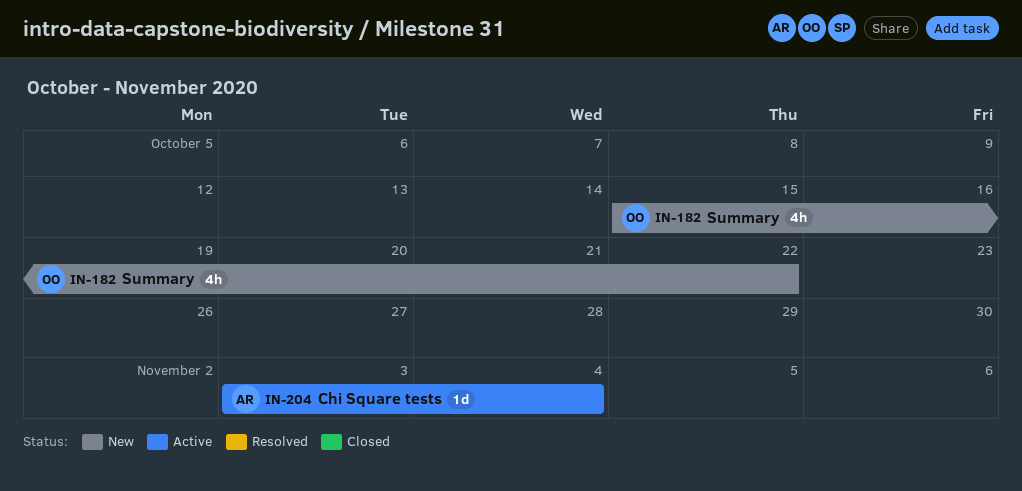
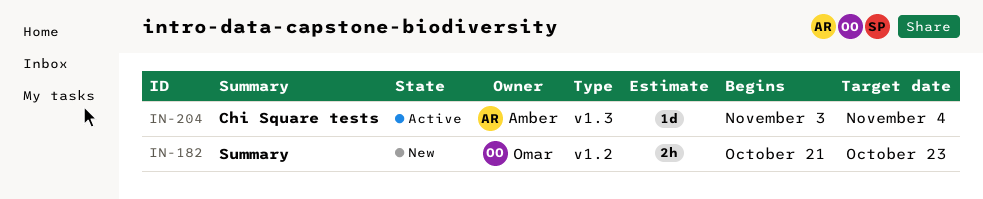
IN-182, estimate: 4h -> 2h
IN-182, start: Oct 15 -> Oct 21
IN-182, due: Oct 22 -> Oct 23

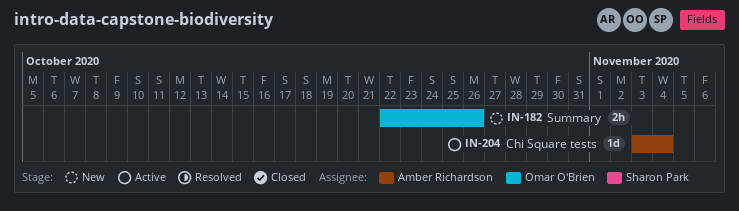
IN-182, start: Oct 21 -> Oct 22
IN-182, due: Oct 23 -> Oct 26

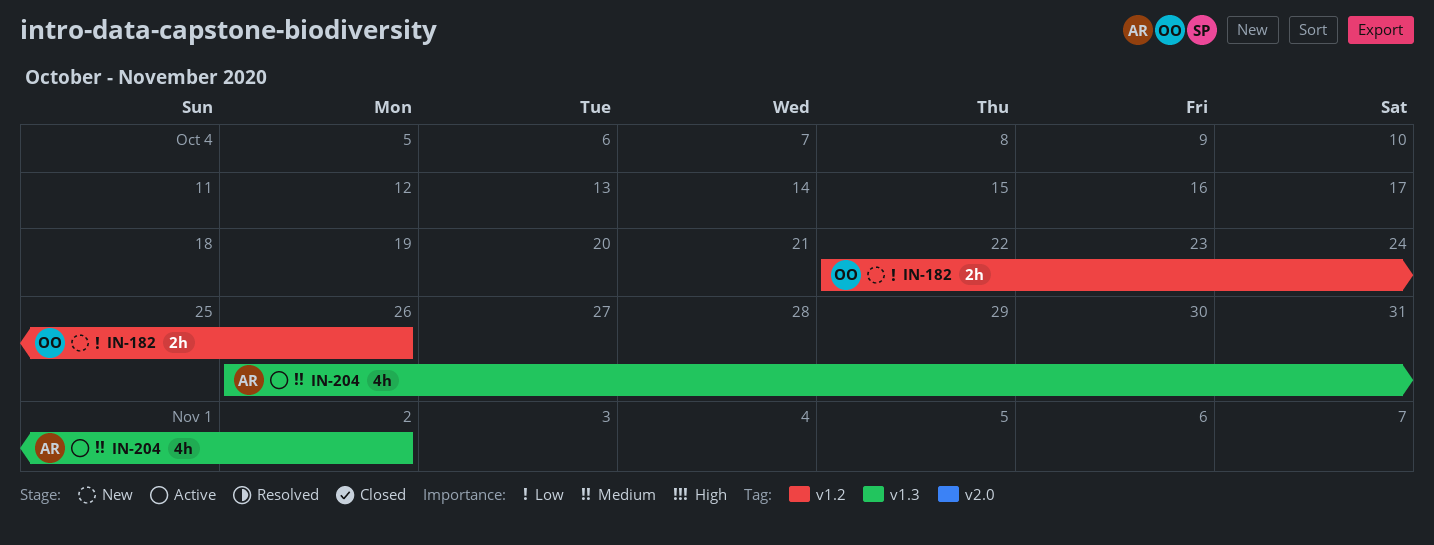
IN-204, estimate: 1d -> 4h
IN-204, start: Nov 3 -> Oct 26
IN-204, due: Nov 4 -> Nov 2

